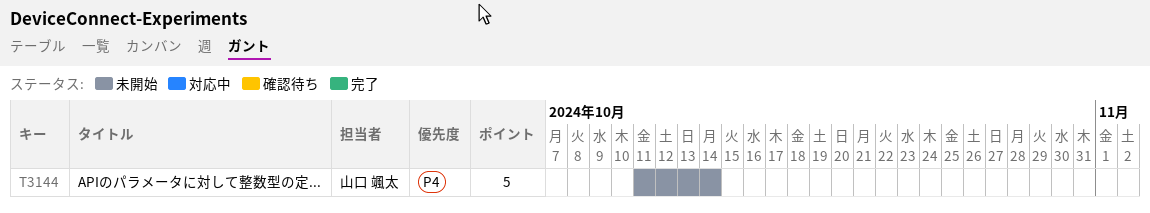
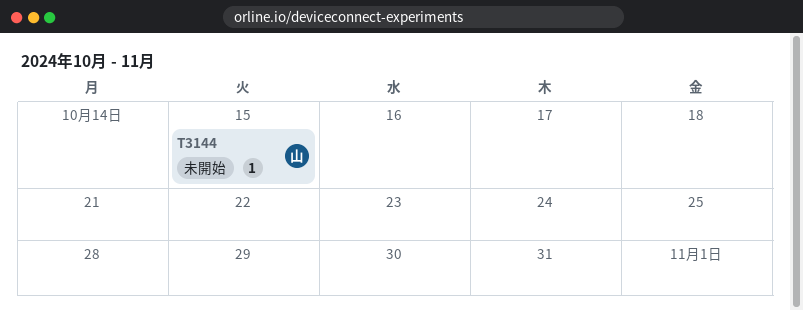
T3144, estimate: 5 -> 1
T3144, due: Oct 14 -> Oct 15

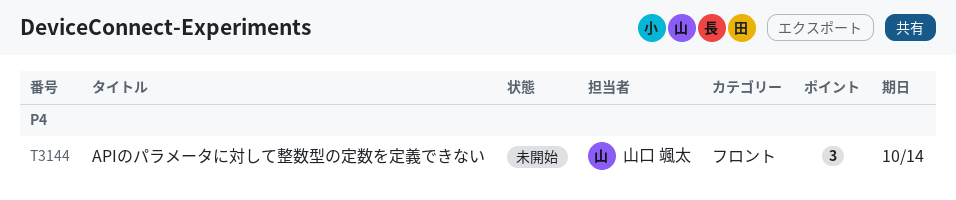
T3144, estimate: 1 -> 3
T3144, due: Oct 15 -> Oct 14

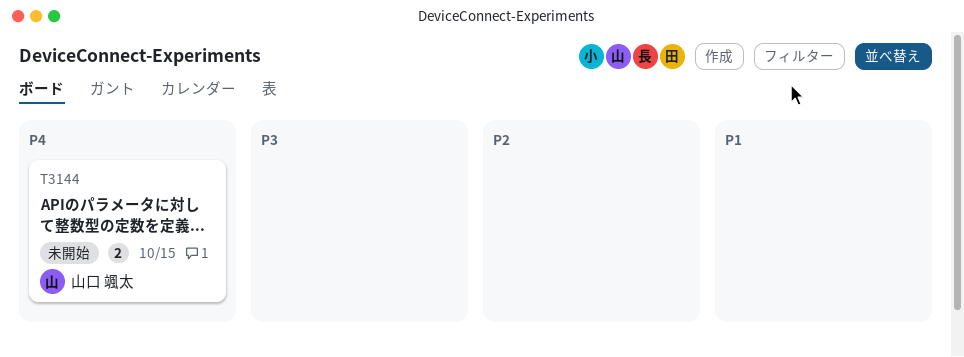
T3144, estimate: 3 -> 2
T3144, due: Oct 14 -> Oct 15

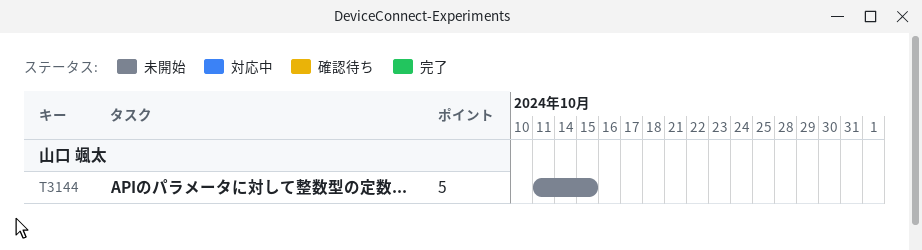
T3144, estimate: 2 -> 5

